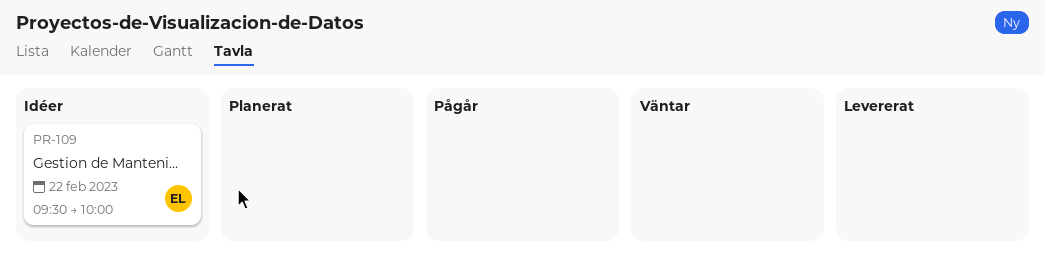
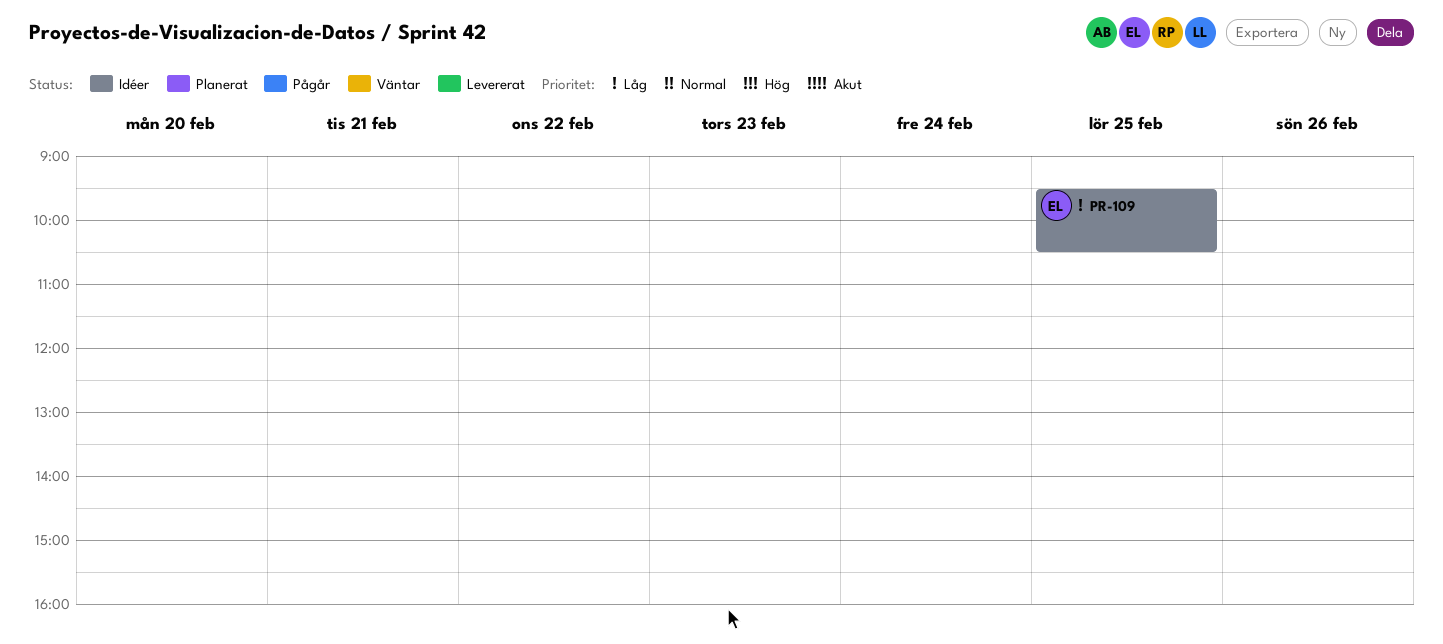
PR-109, day: Feb 22 -> Feb 25
PR-109, ends: 10:00 -> 10:30

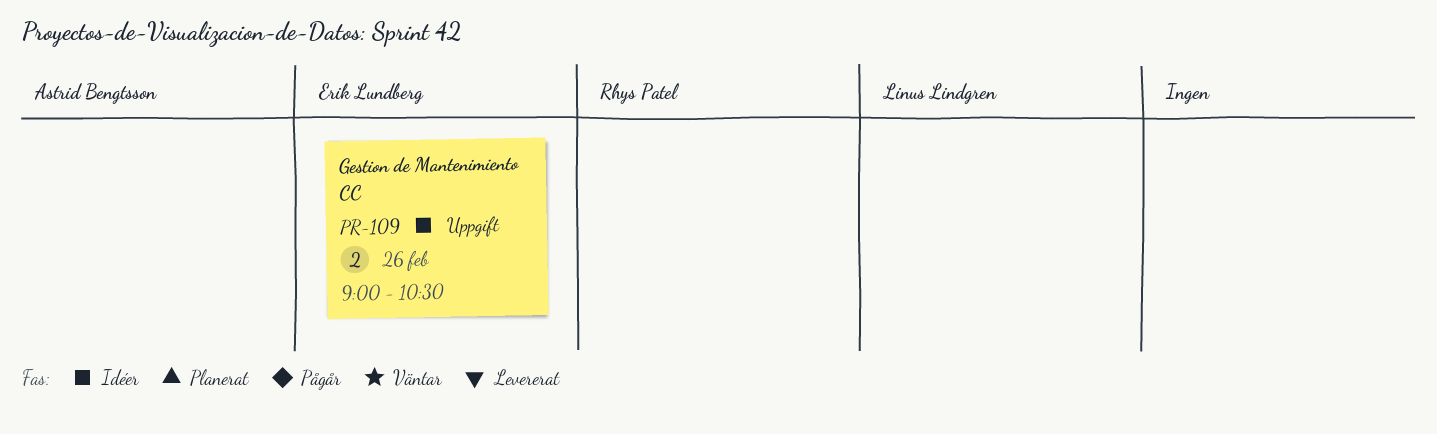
PR-109, day: Feb 25 -> Feb 26
PR-109, begins: 09:30 -> 09:00

